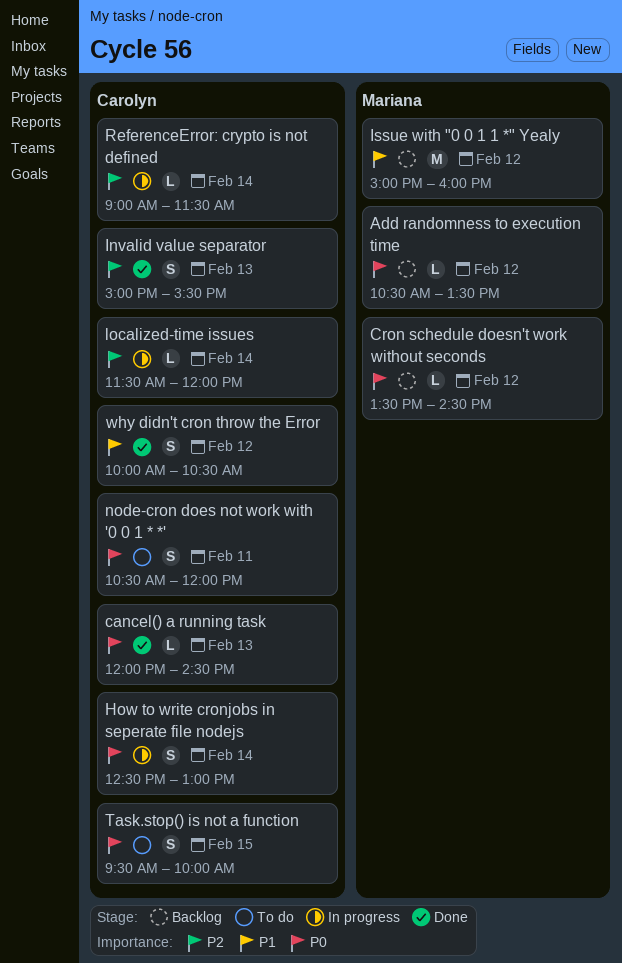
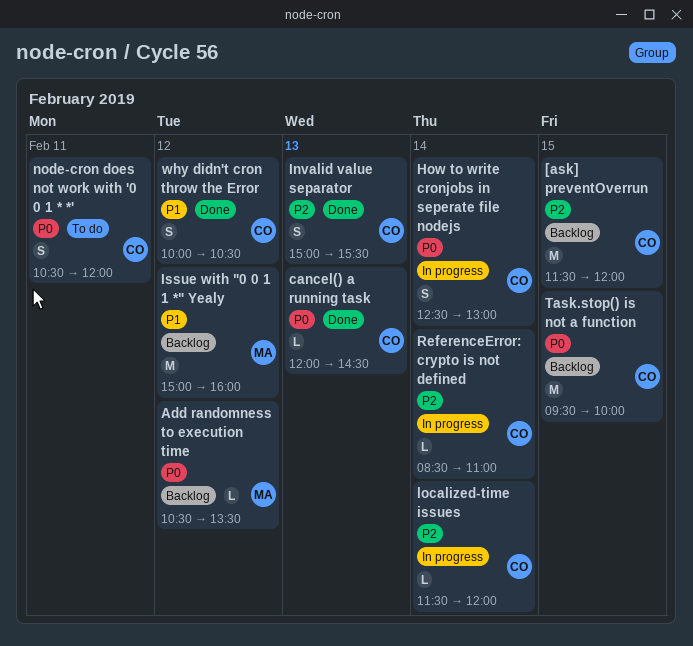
[ask] preventOverrun: none -> present
Cron schedule doesn't work without seconds: present -> none
ReferenceError: crypto is not defined, begins: 09:00 -> 08:30
ReferenceError: crypto is not defined, ends: 11:30 -> 11:00
Task.stop() is not a function, status: To do -> Backlog
Task.stop() is not a function, estimate: S -> M

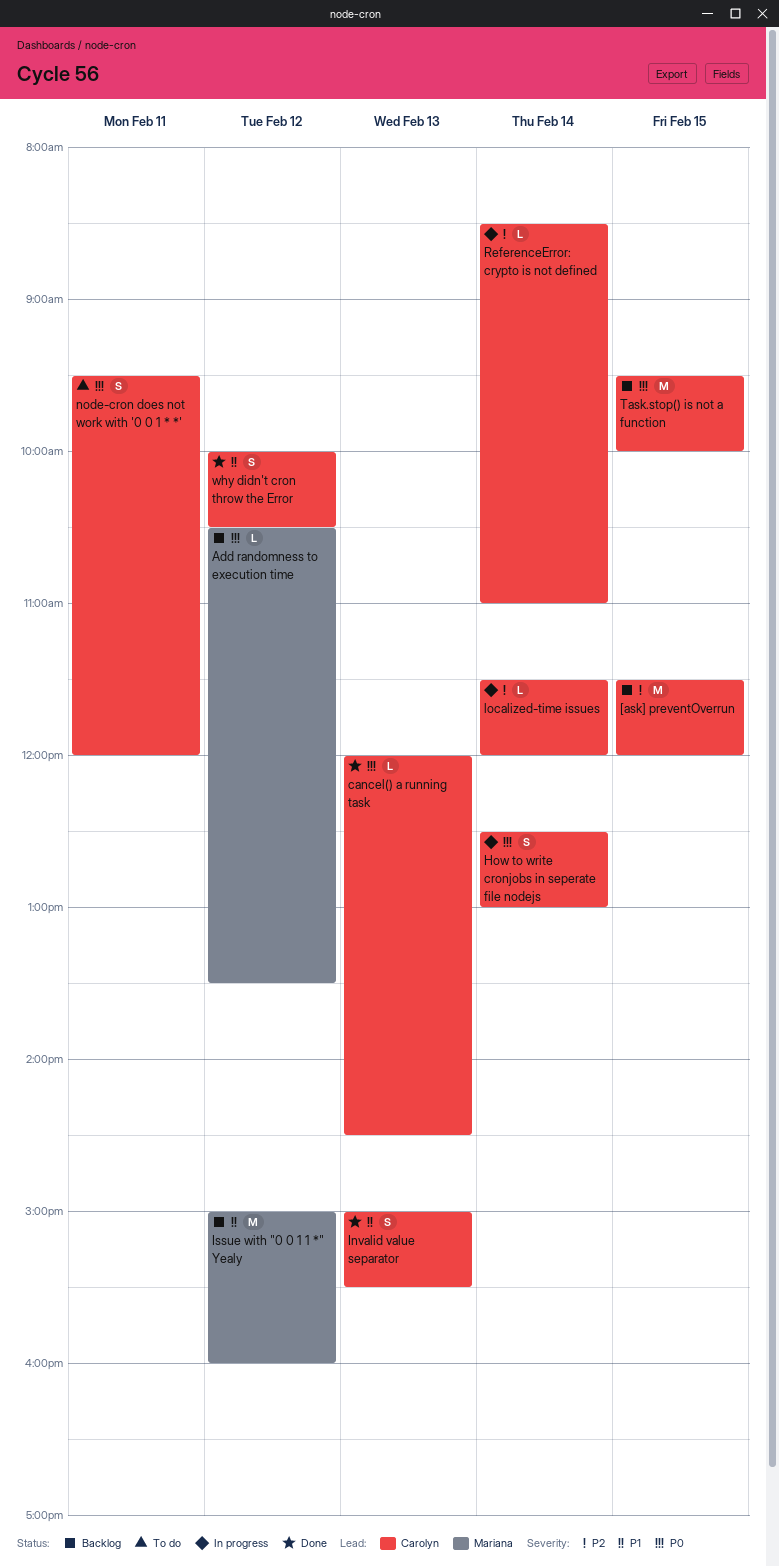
Invalid value separator, priority: P2 -> P1
node-cron does not work with '0 0 1 * *', begins: 10:30 -> 09:30

